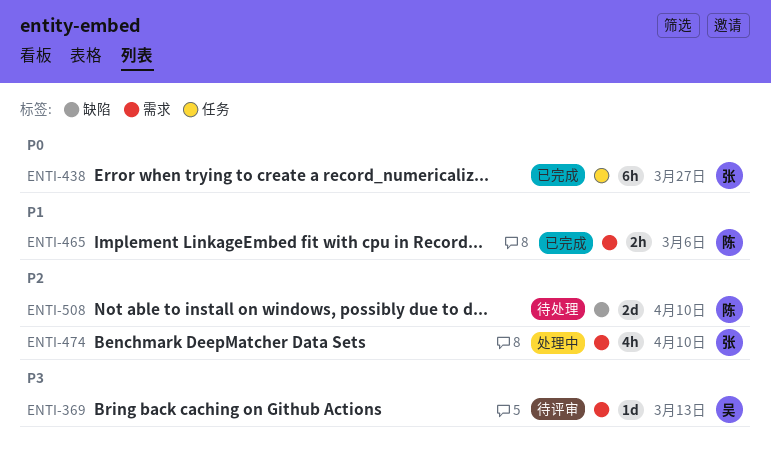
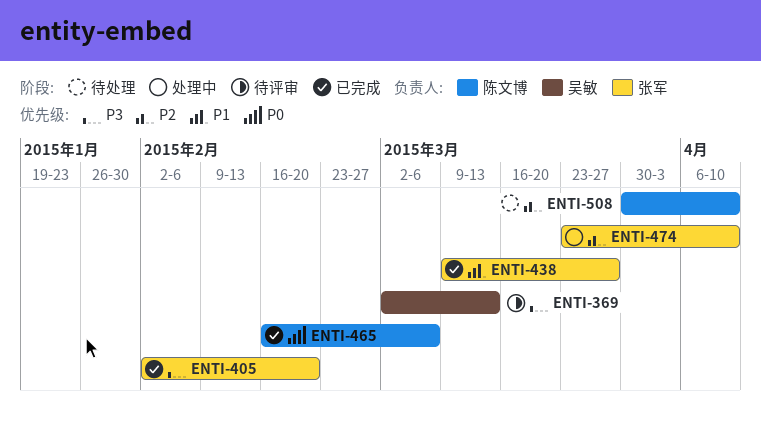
ENTI-405: none -> present
ENTI-438, priority: P0 -> P1
ENTI-465, priority: P1 -> P0

